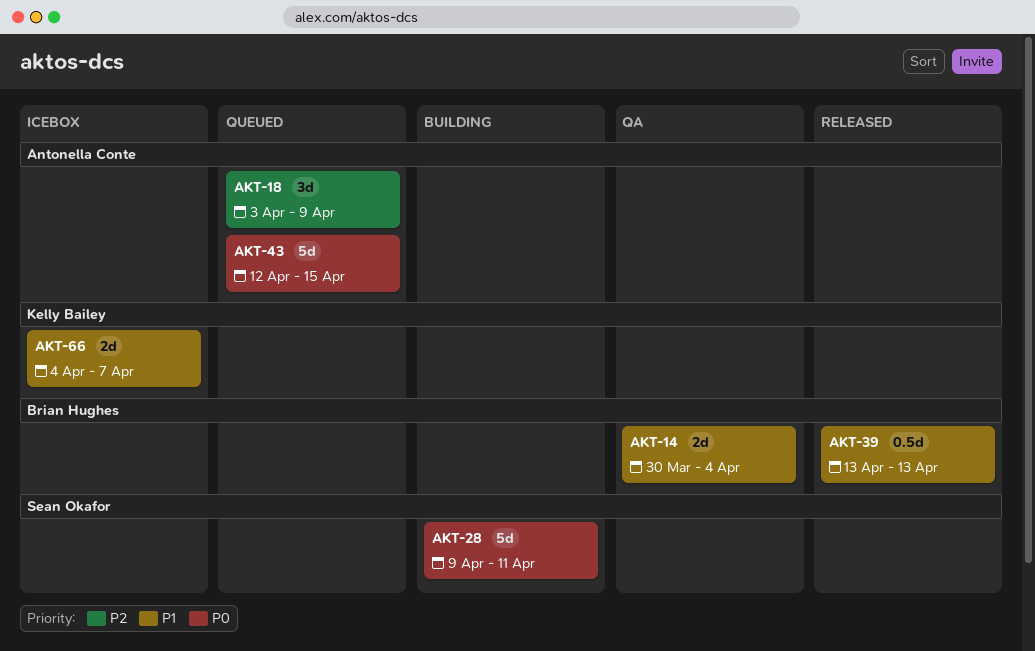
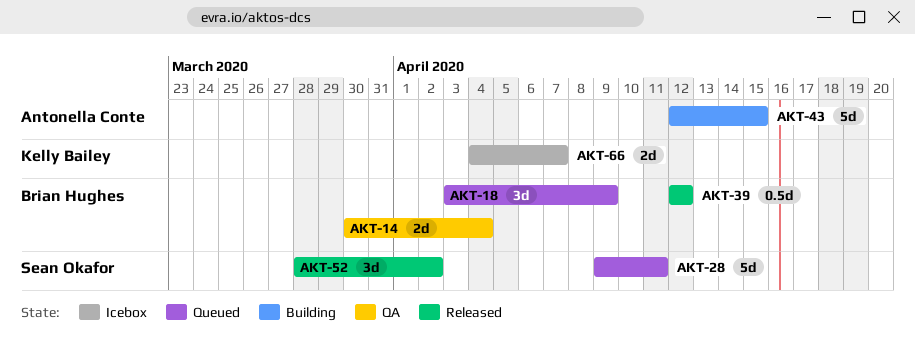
AKT-18, owner: Antonella Conte -> Brian Hughes
AKT-28, status: Building -> Queued
AKT-39, start: Apr 13 -> Apr 12
AKT-39, due: Apr 13 -> Apr 12
AKT-43, status: Queued -> Building
AKT-52: none -> present

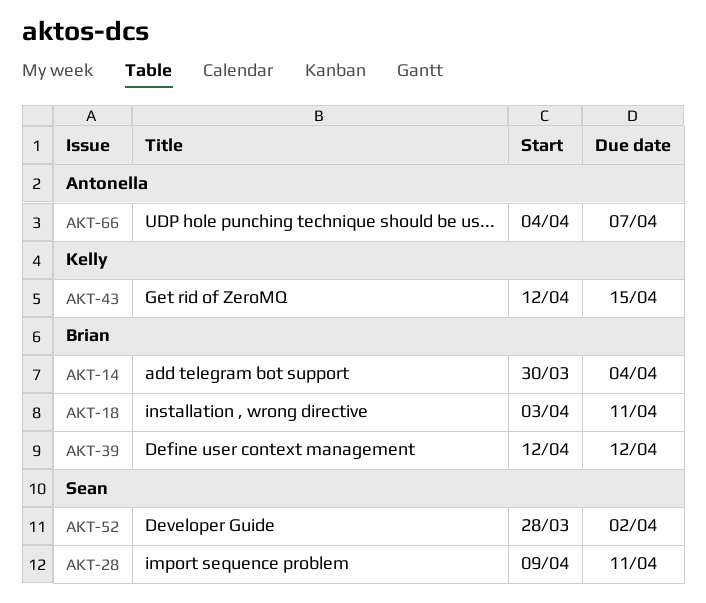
AKT-18, due: Apr 9 -> Apr 11
AKT-43, owner: Antonella Conte -> Kelly Bailey
AKT-66, owner: Kelly Bailey -> Antonella Conte

